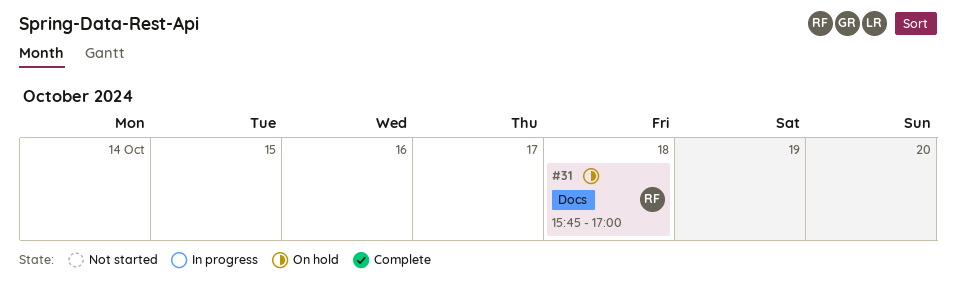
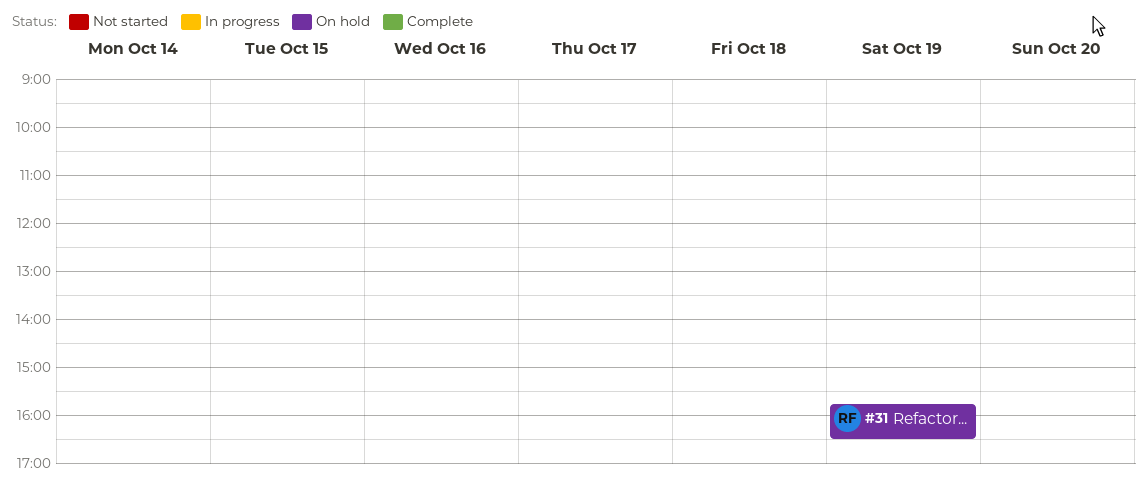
#31, day: Oct 18 -> Oct 19
#31, ends: 17:00 -> 16:30

